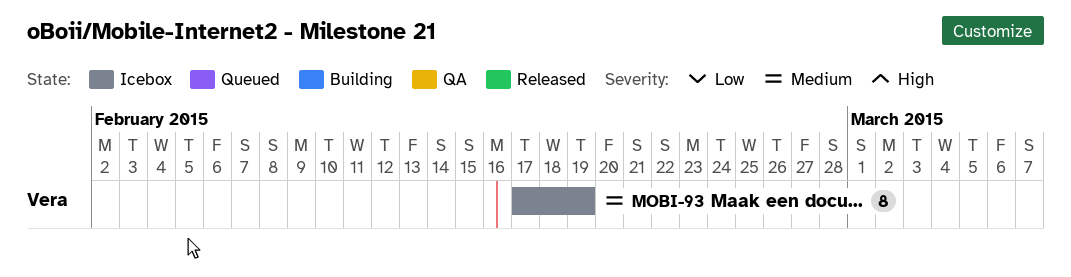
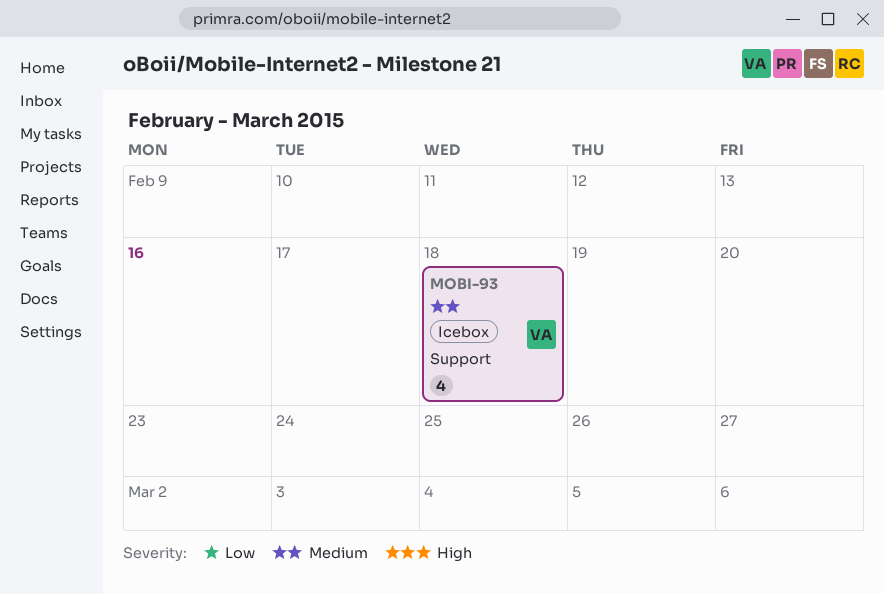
MOBI-93, estimate: 8 -> 4
MOBI-93, due: Feb 19 -> Feb 18

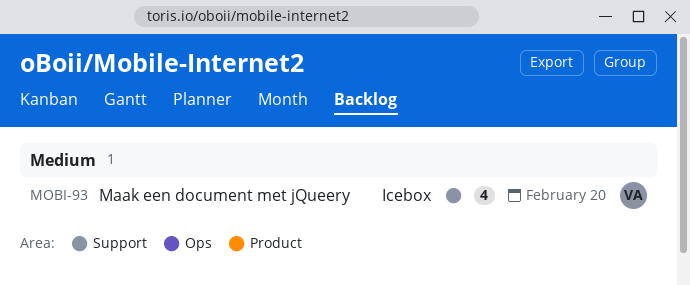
MOBI-93, due: Feb 18 -> Feb 20

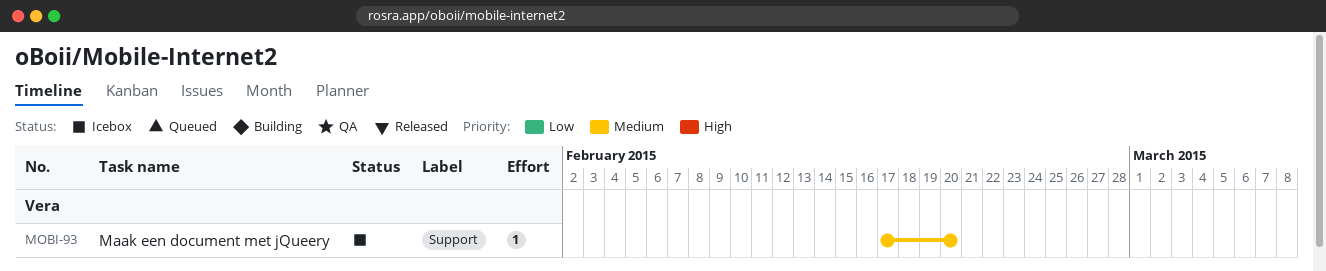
MOBI-93, estimate: 4 -> 1

